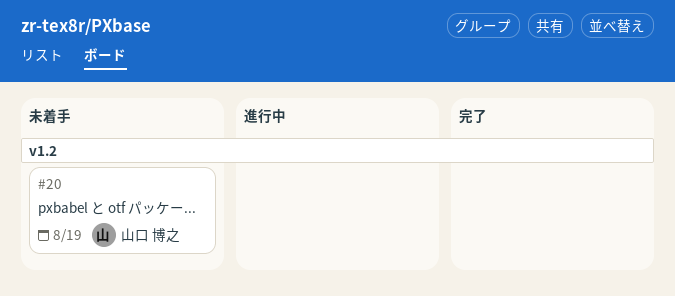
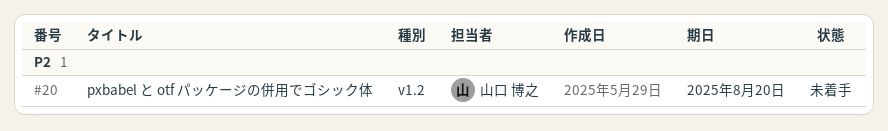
#20, due: Aug 19 -> Aug 20

